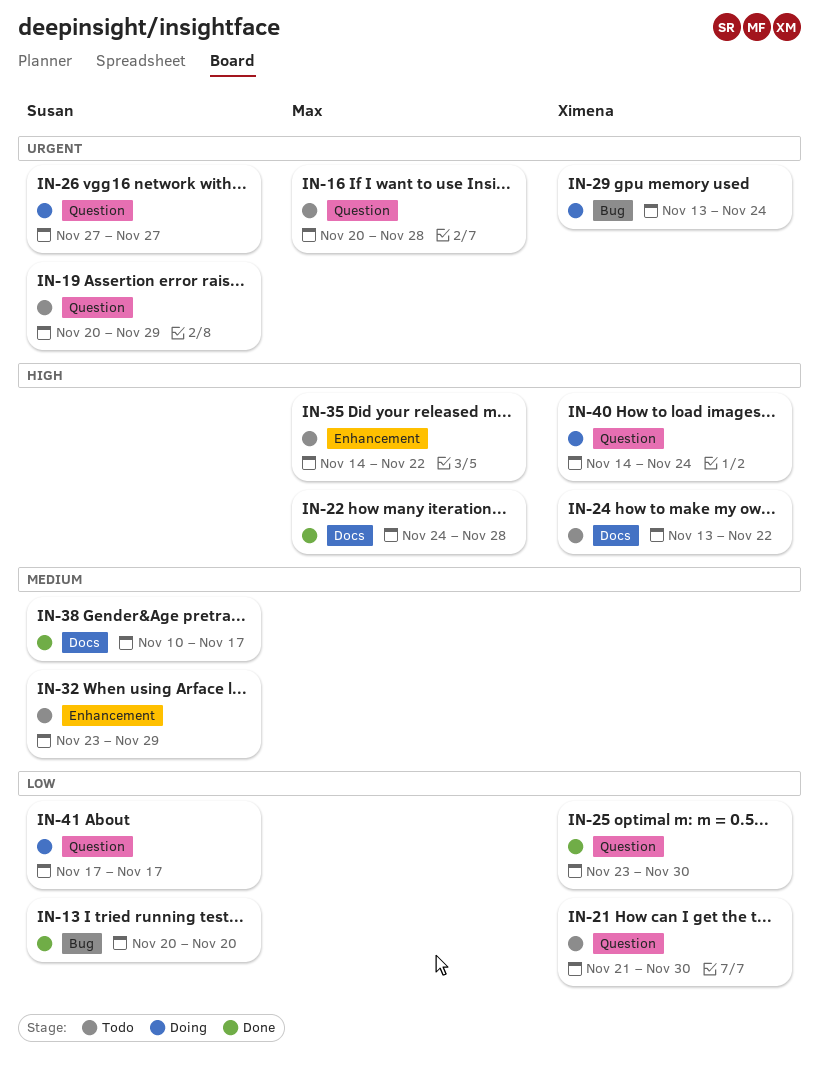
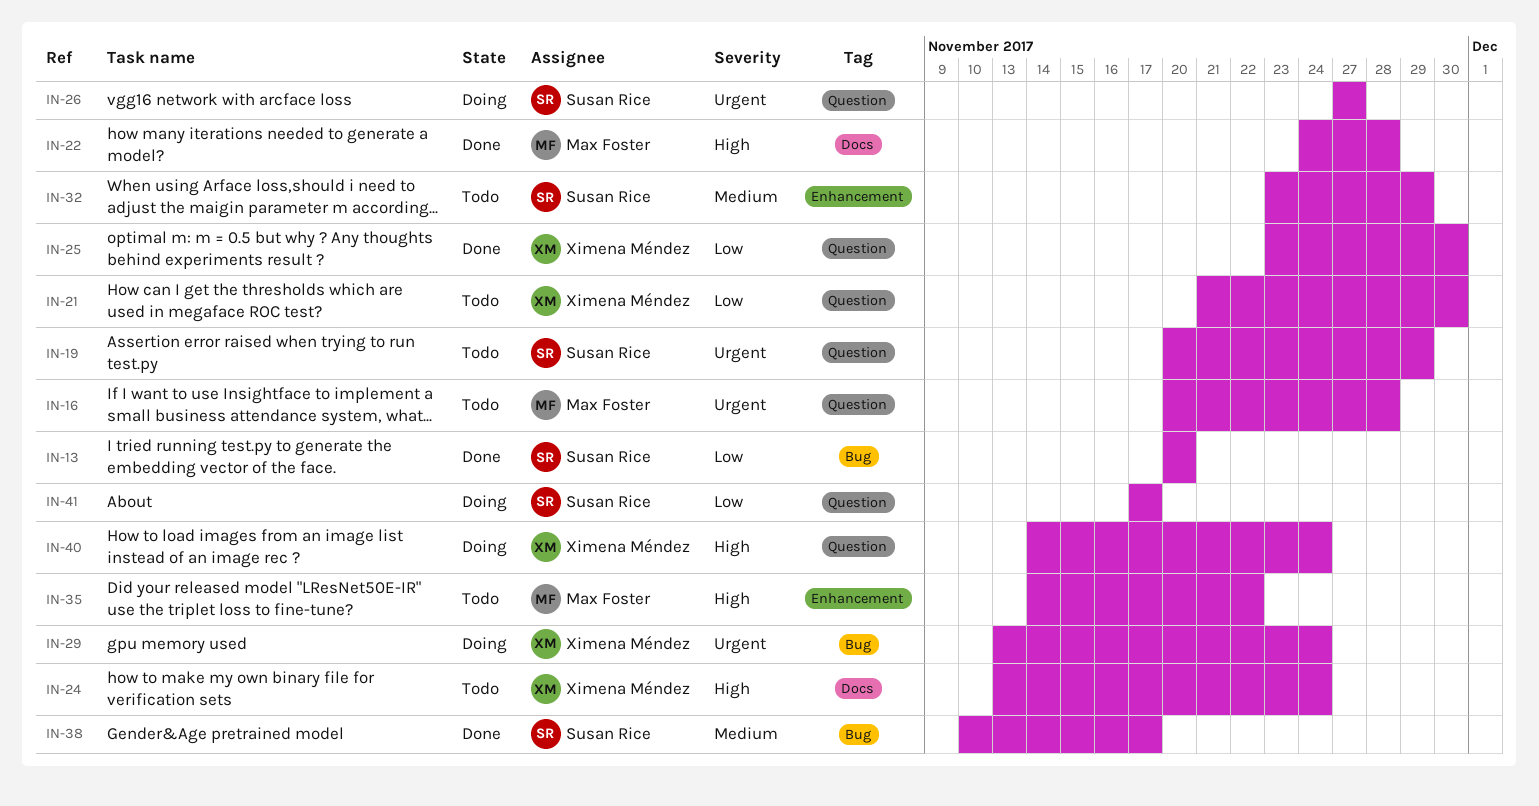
IN-24, due: Nov 22 -> Nov 24
IN-38, label: Docs -> Bug

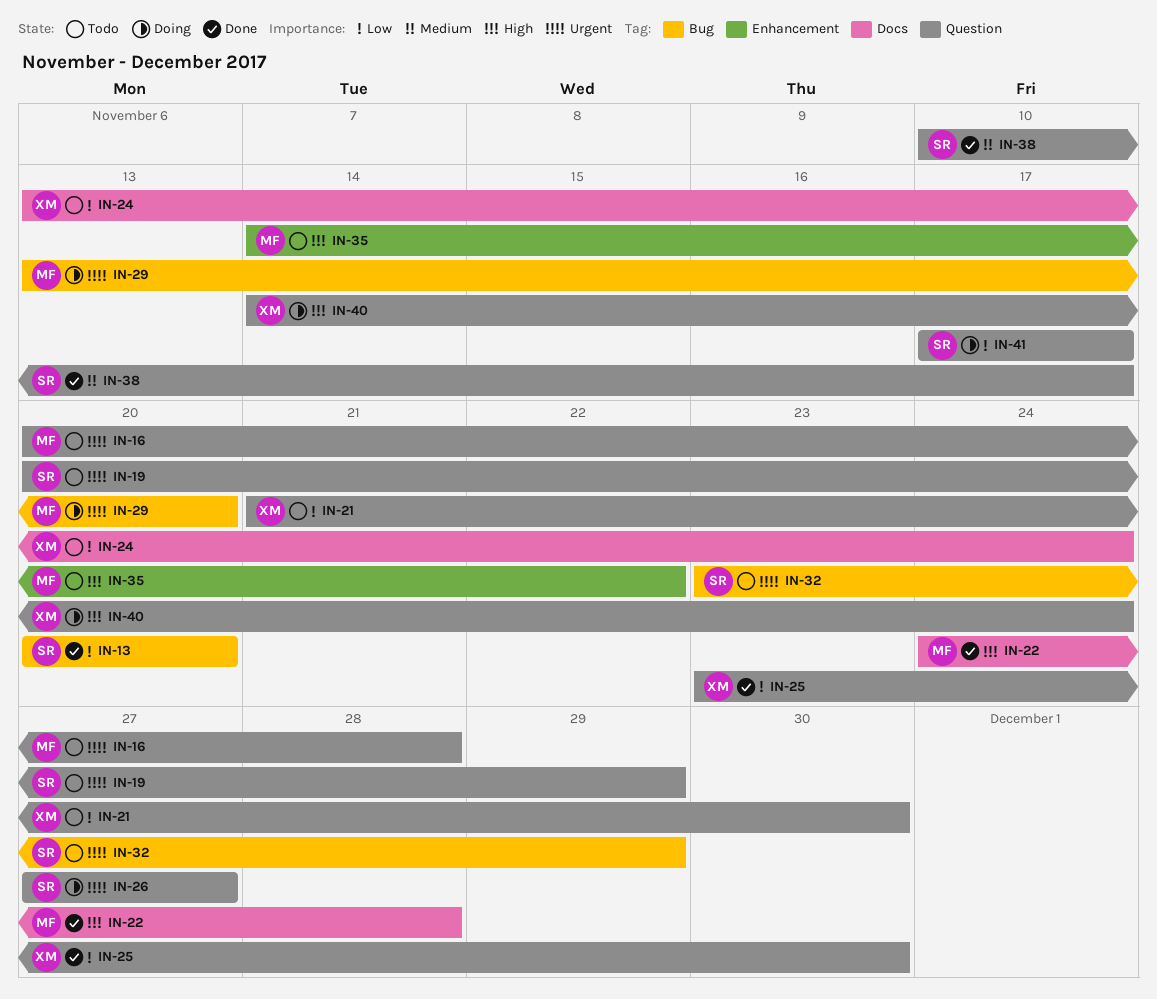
IN-24, priority: High -> Low
IN-29, owner: Ximena Méndez -> Max Foster
IN-29, due: Nov 24 -> Nov 20
IN-32, priority: Medium -> Urgent
IN-32, label: Enhancement -> Bug
IN-38, label: Bug -> Question

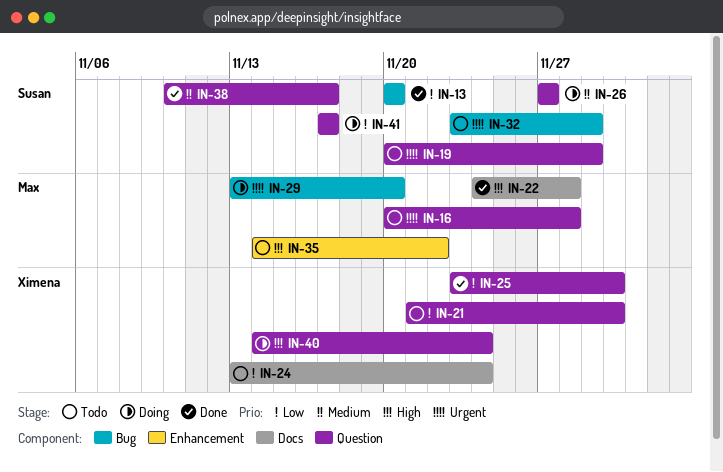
IN-26, priority: Urgent -> Medium

